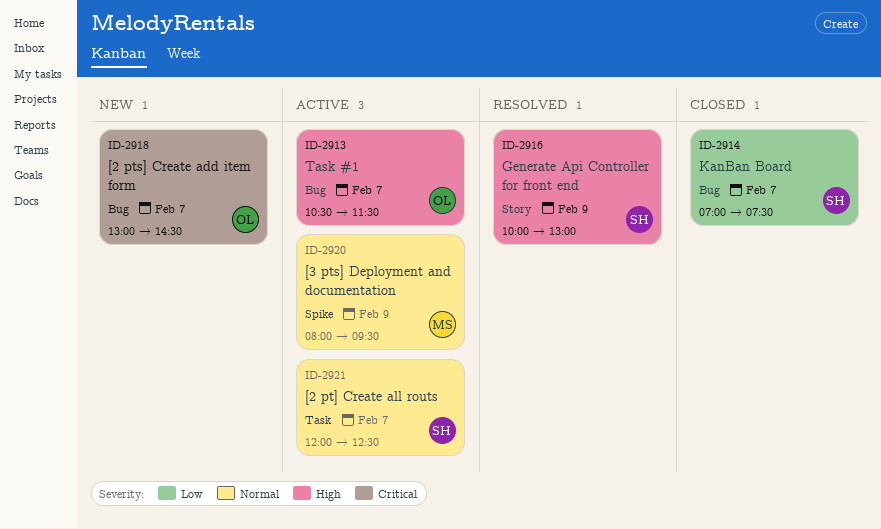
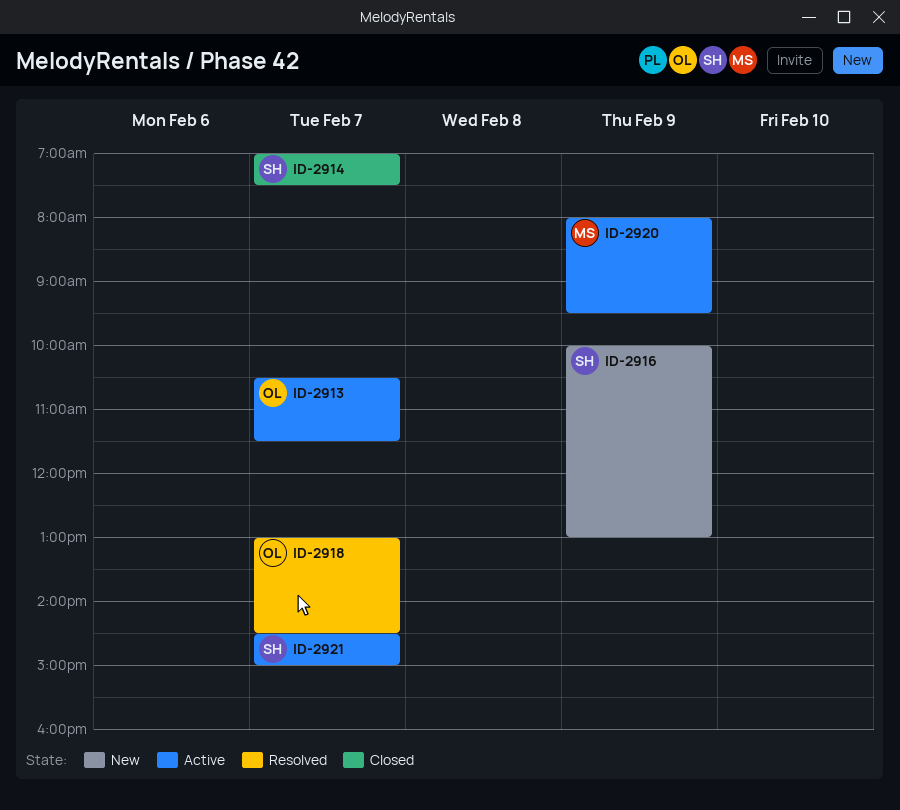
ID-2916, status: Resolved -> New
ID-2918, status: New -> Resolved
ID-2921, begins: 12:00 -> 14:30
ID-2921, ends: 12:30 -> 15:00

